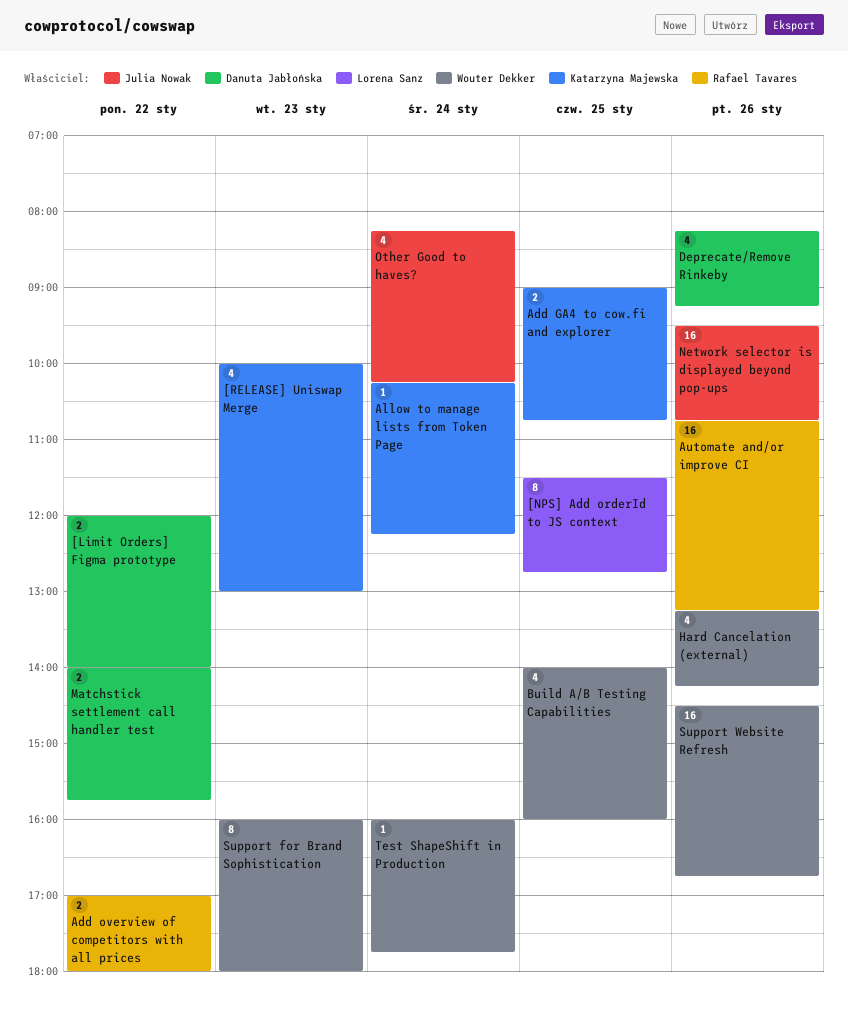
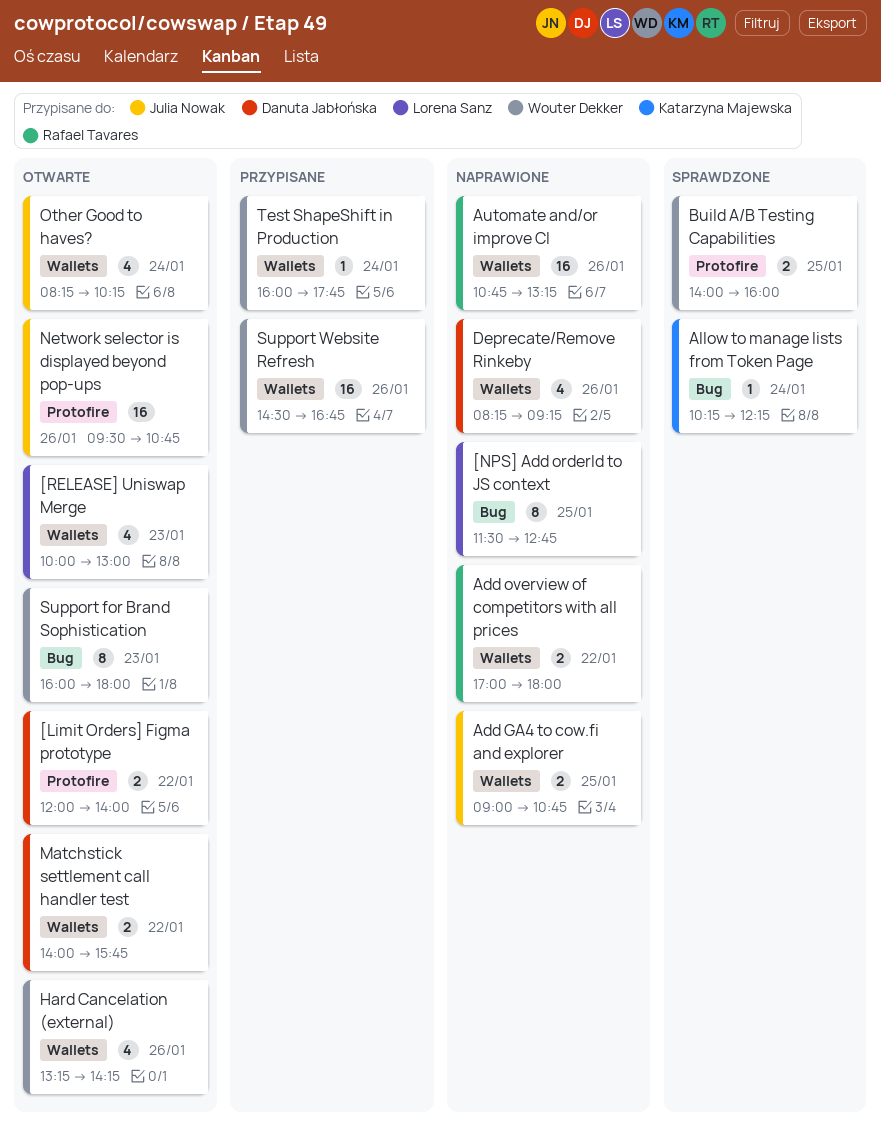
[RELEASE] Uniswap Merge, owner: Katarzyna Majewska -> Lorena Sanz
Add GA4 to cow.fi and explorer, owner: Katarzyna Majewska -> Julia Nowak
Build A/B Testing Capabilities, estimate: 4 -> 2

